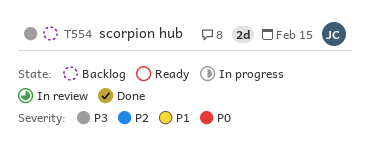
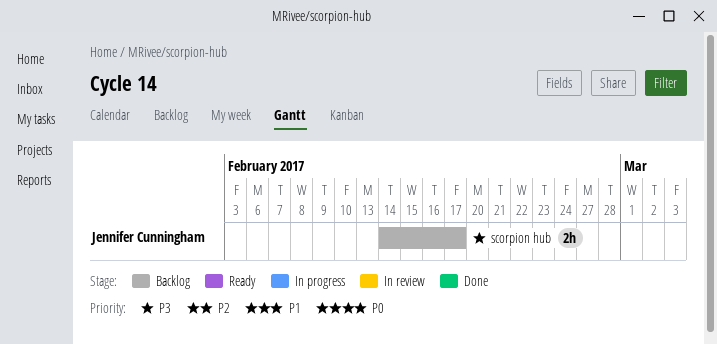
scorpion hub, estimate: 2d -> 2h
scorpion hub, due: Feb 15 -> Feb 17

